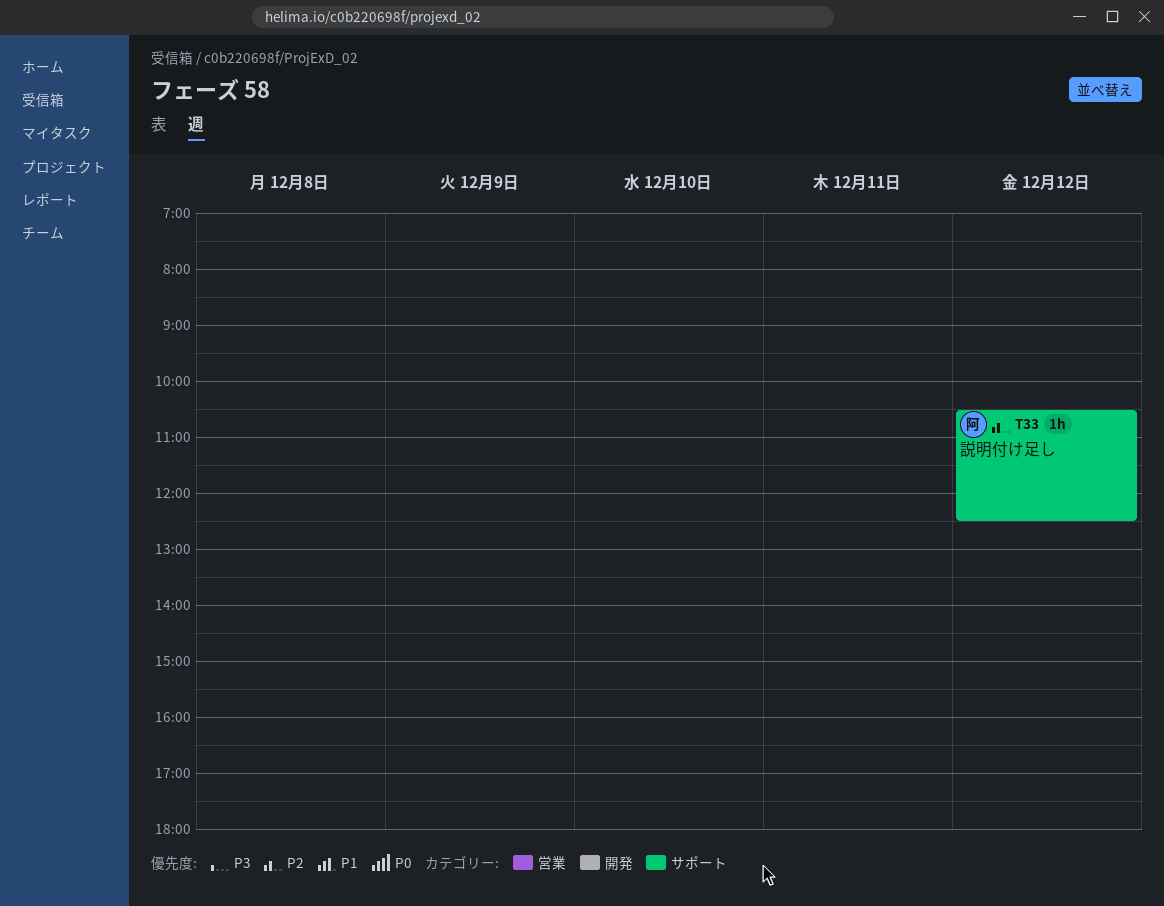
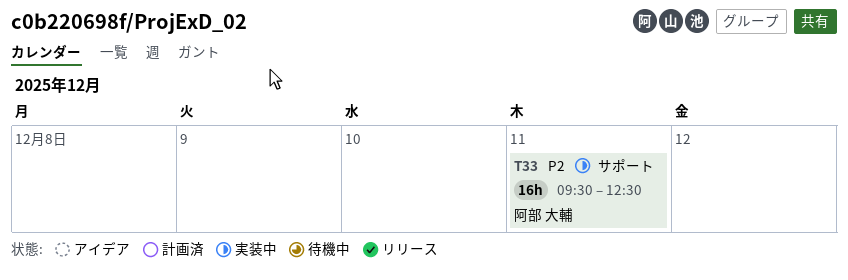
T33, estimate: 1h -> 16h
T33, day: Dec 12 -> Dec 11
T33, begins: 10:30 -> 09:30

